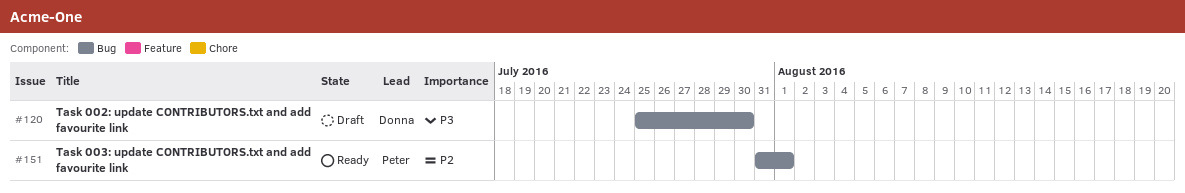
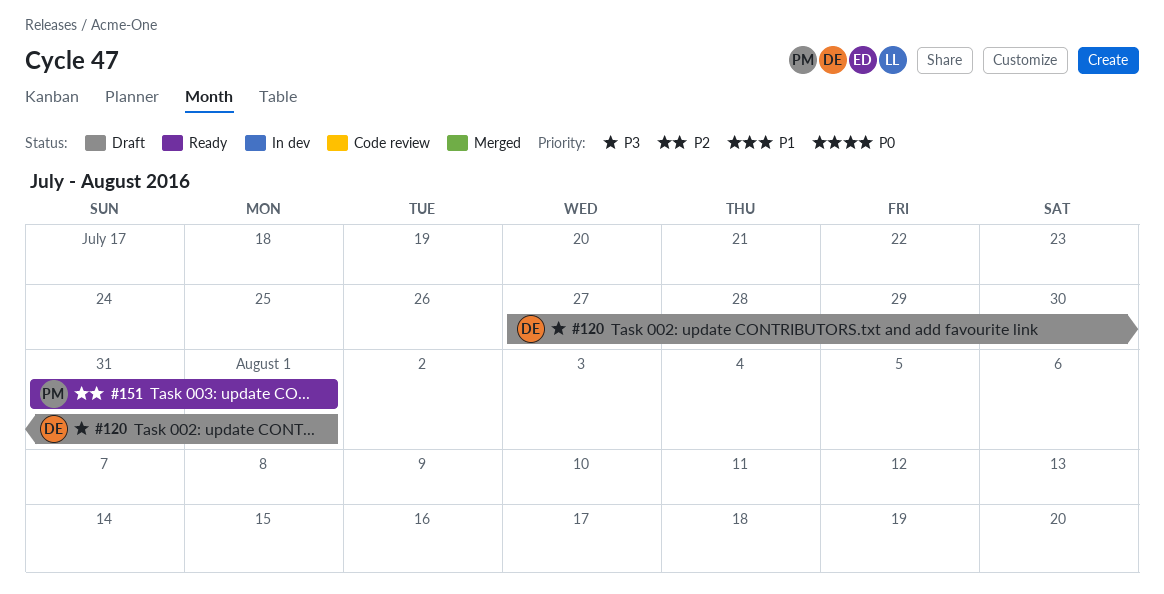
#120, start: Jul 25 -> Jul 27
#120, due: Jul 30 -> Aug 1

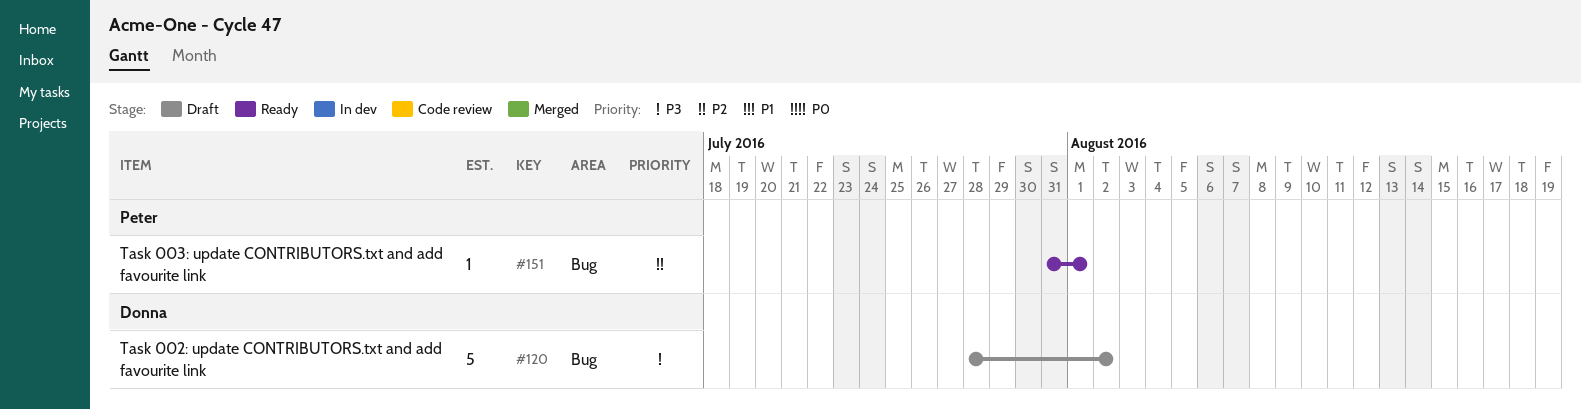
#120, start: Jul 27 -> Jul 28
#120, due: Aug 1 -> Aug 2

